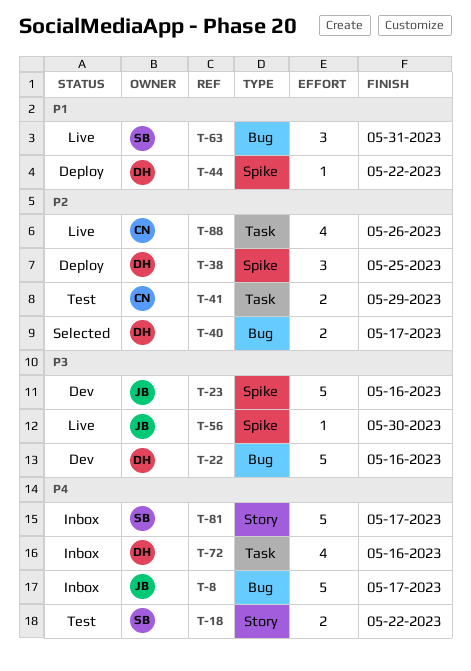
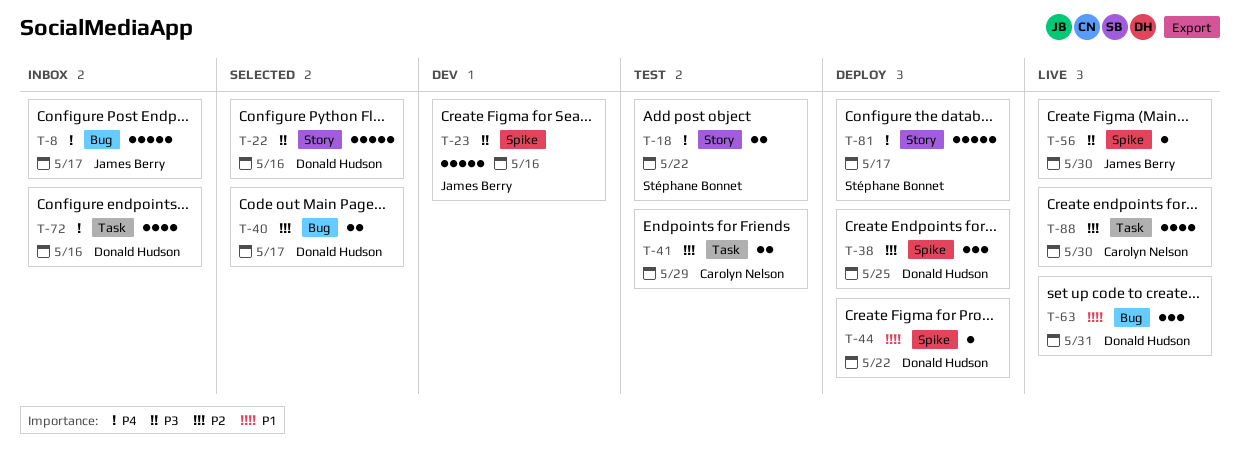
T-22, status: Dev -> Selected
T-22, label: Bug -> Story
T-63, owner: Stéphane Bonnet -> Donald Hudson
T-81, status: Inbox -> Deploy
T-88, due: May 26 -> May 30

